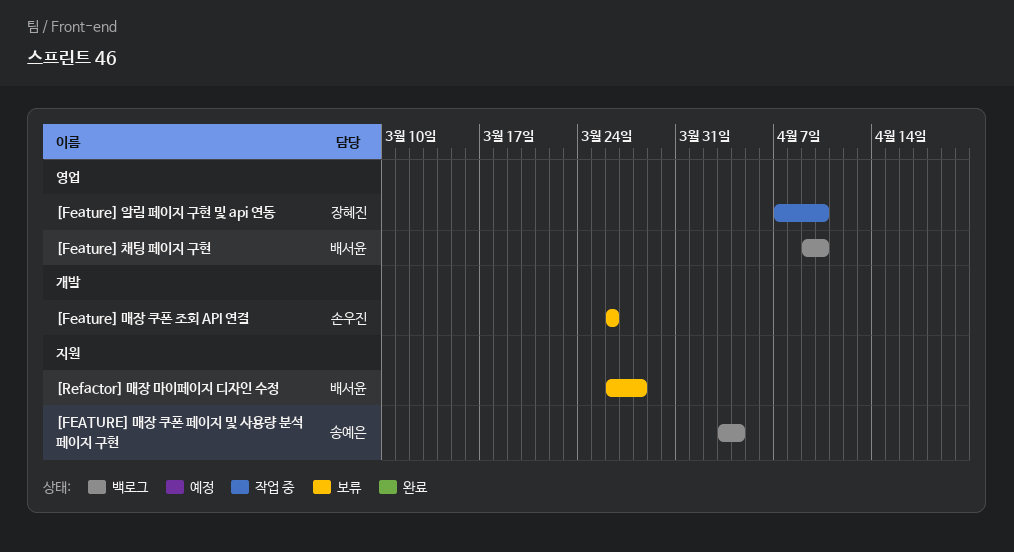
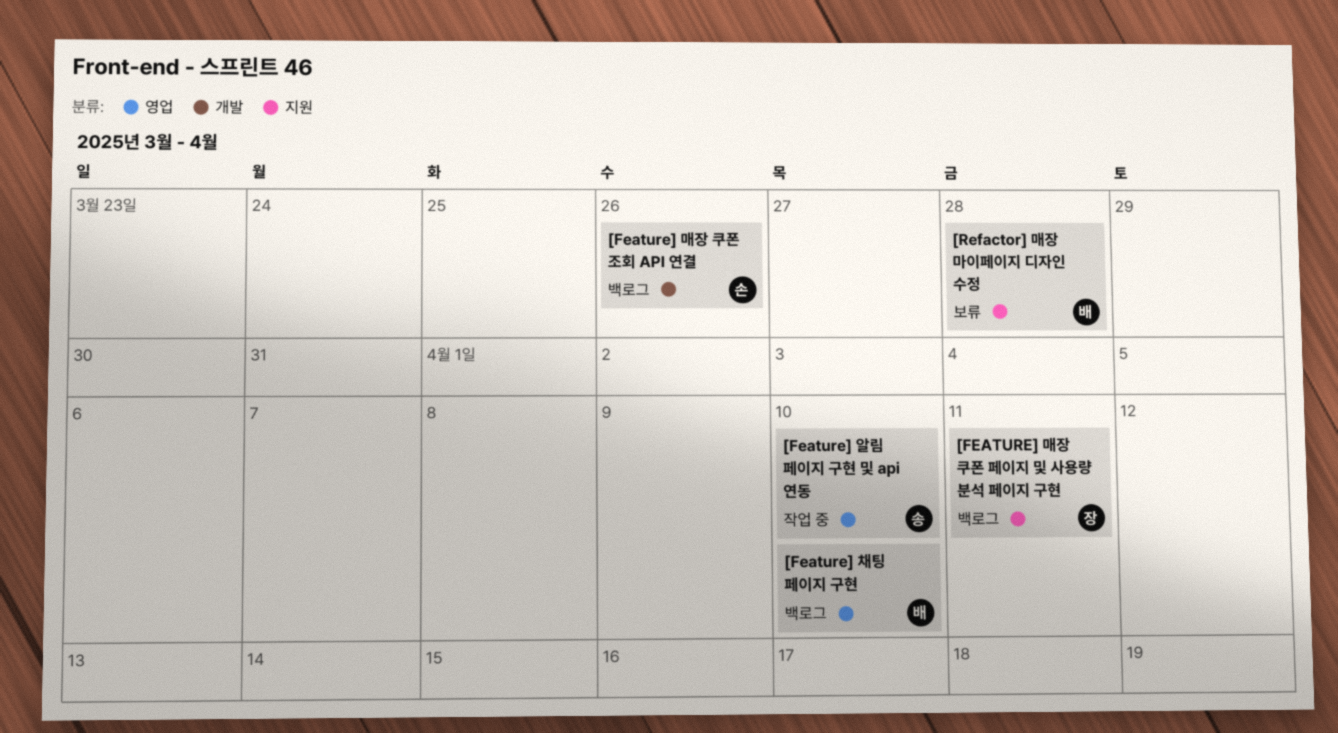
[Feature] 매장 쿠폰 조회 API 연결, status: 보류 -> 백로그
[FEATURE] 매장 쿠폰 페이지 및 사용량 분석 페이지 구현, owner: 송예은 -> 장혜진
[FEATURE] 매장 쿠폰 페이지 및 사용량 분석 페이지 구현, due: Apr 4 -> Apr 11
[Feature] 알림 페이지 구현 및 api 연동, owner: 장혜진 -> 송예은

